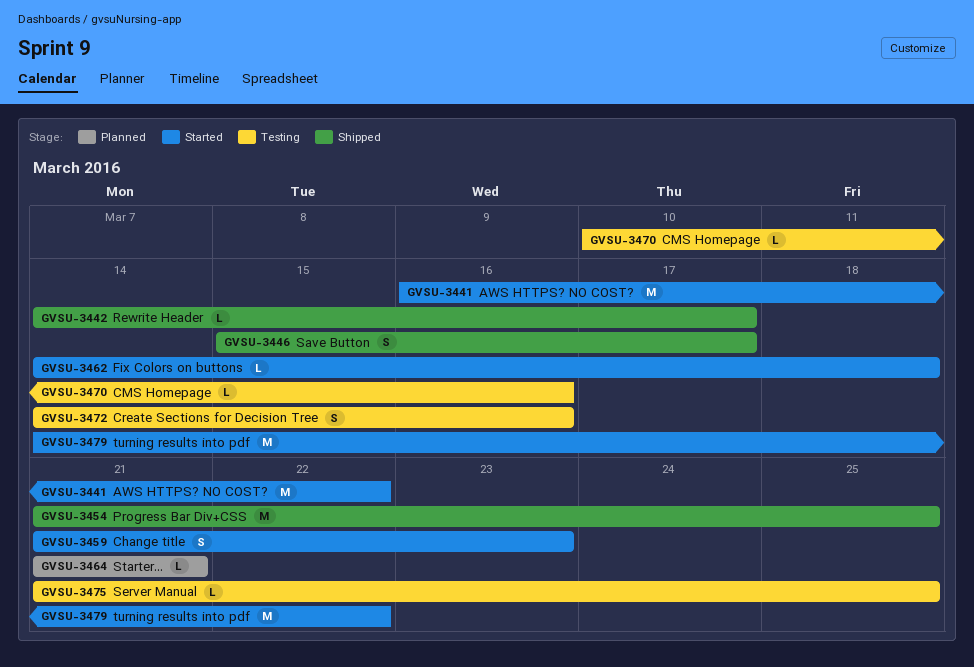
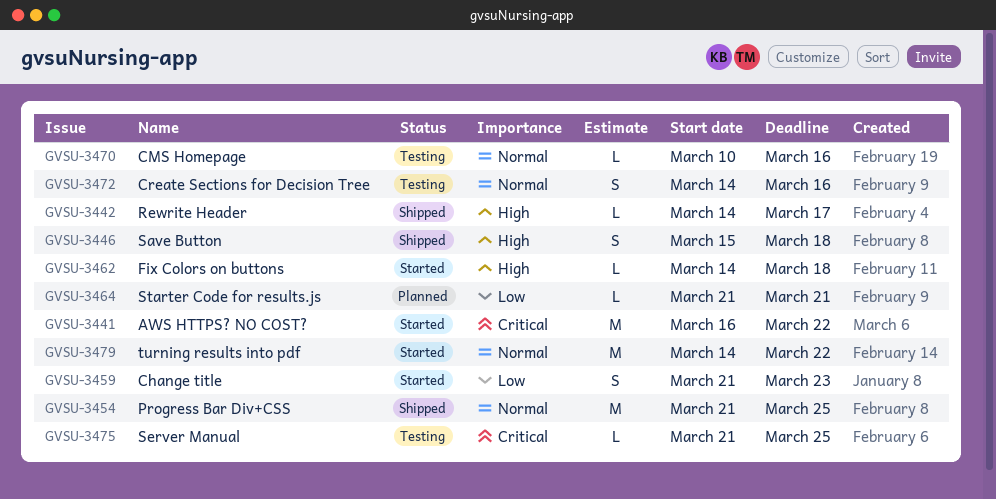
GVSU-3446, due: Mar 17 -> Mar 18

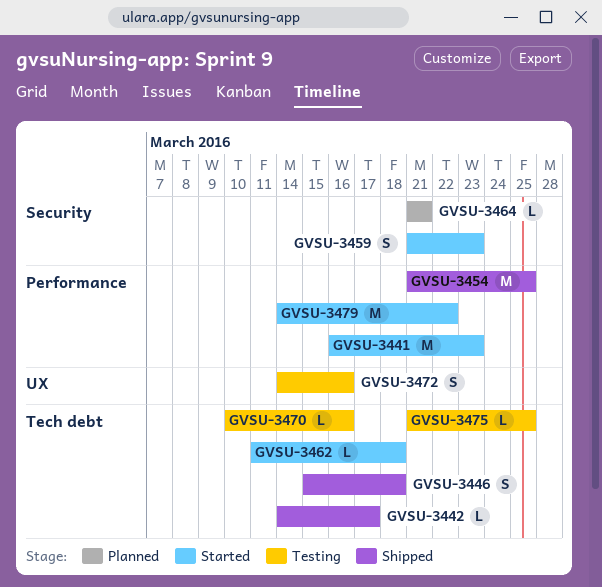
GVSU-3441, due: Mar 22 -> Mar 23
GVSU-3462, start: Mar 14 -> Mar 11

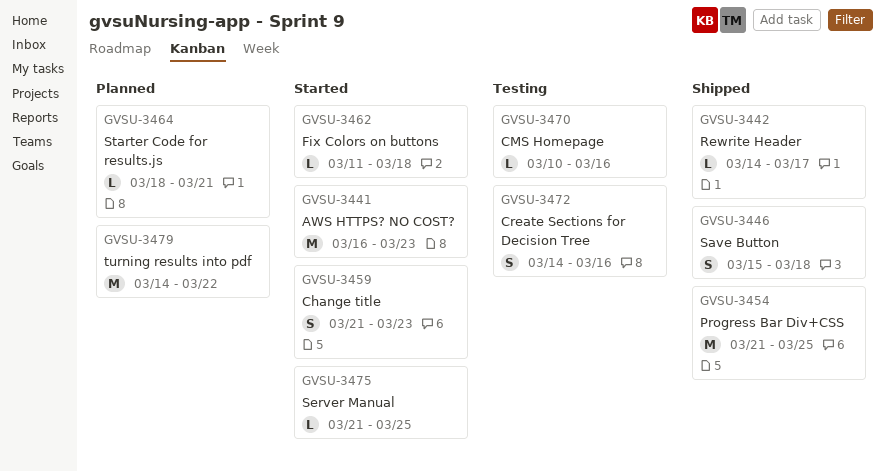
GVSU-3464, start: Mar 21 -> Mar 18
GVSU-3475, status: Testing -> Started
GVSU-3479, status: Started -> Planned

